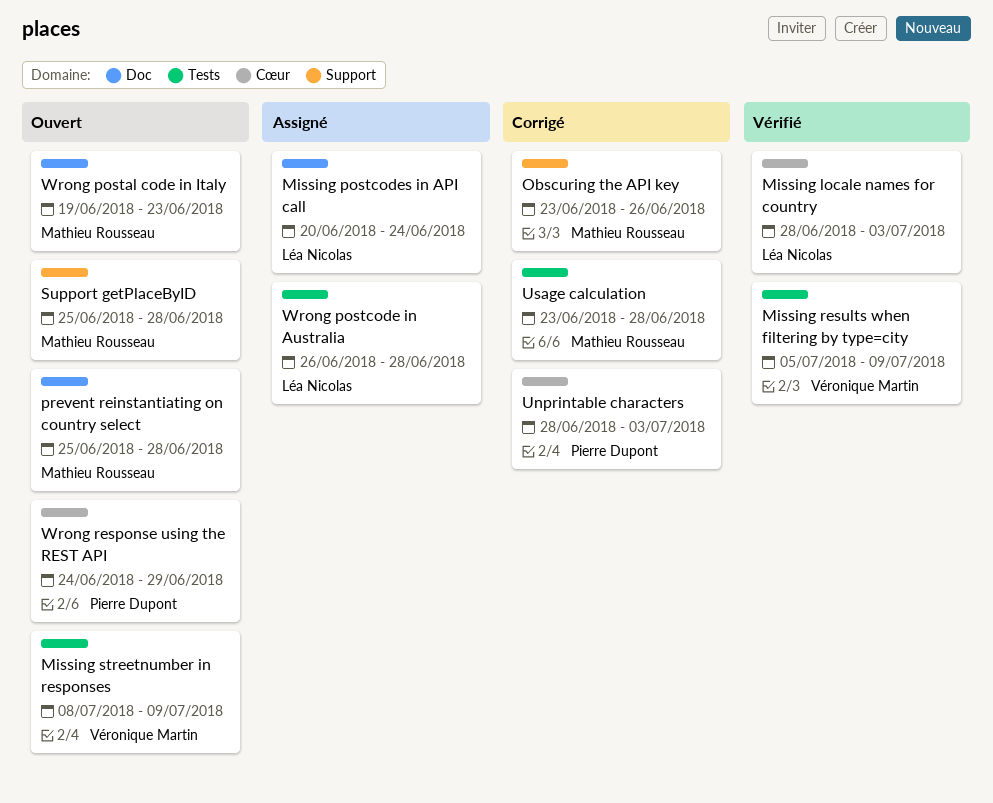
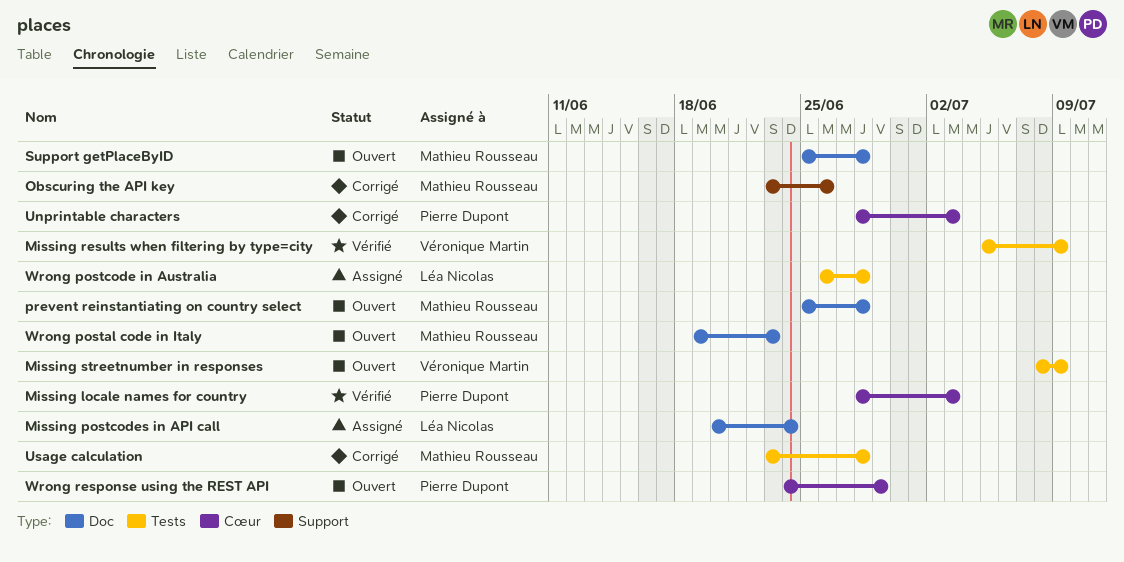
Missing locale names for country, owner: Léa Nicolas -> Pierre Dupont
Support getPlaceByID, label: Support -> Doc

